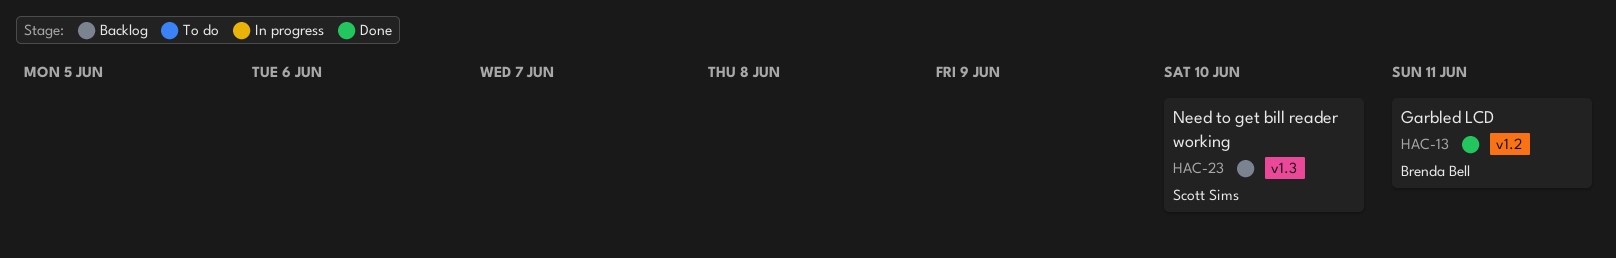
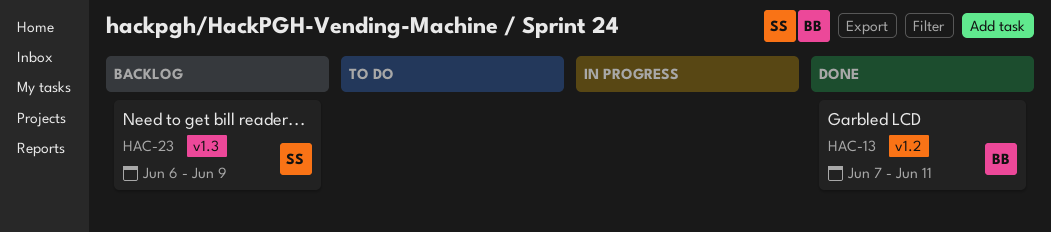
HAC-23, due: Jun 10 -> Jun 9

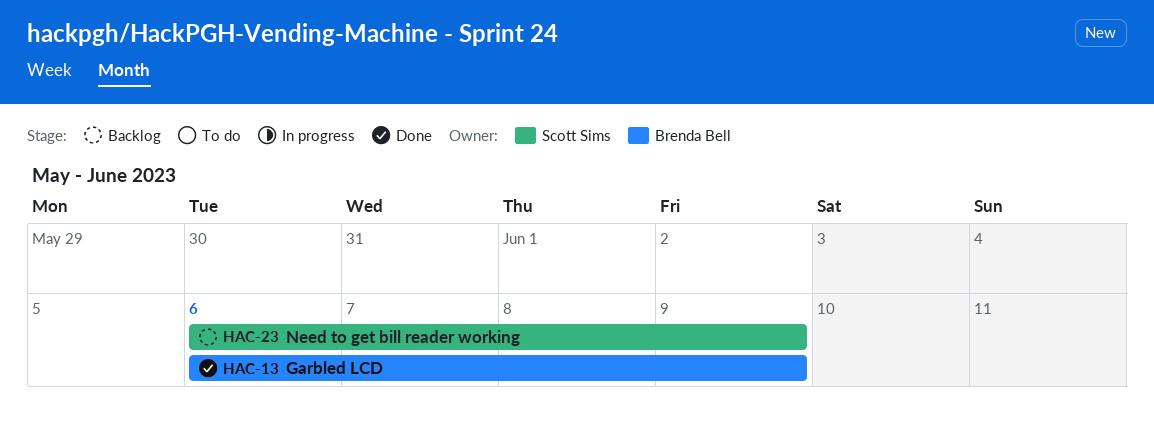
HAC-13, start: Jun 7 -> Jun 6
HAC-13, due: Jun 11 -> Jun 9

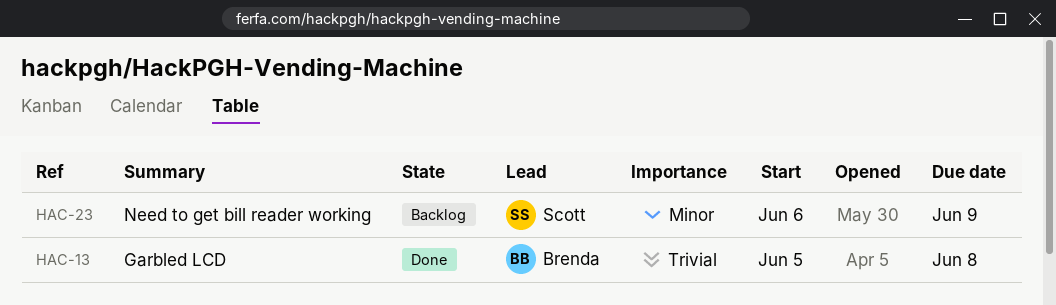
HAC-13, start: Jun 6 -> Jun 5
HAC-13, due: Jun 9 -> Jun 8

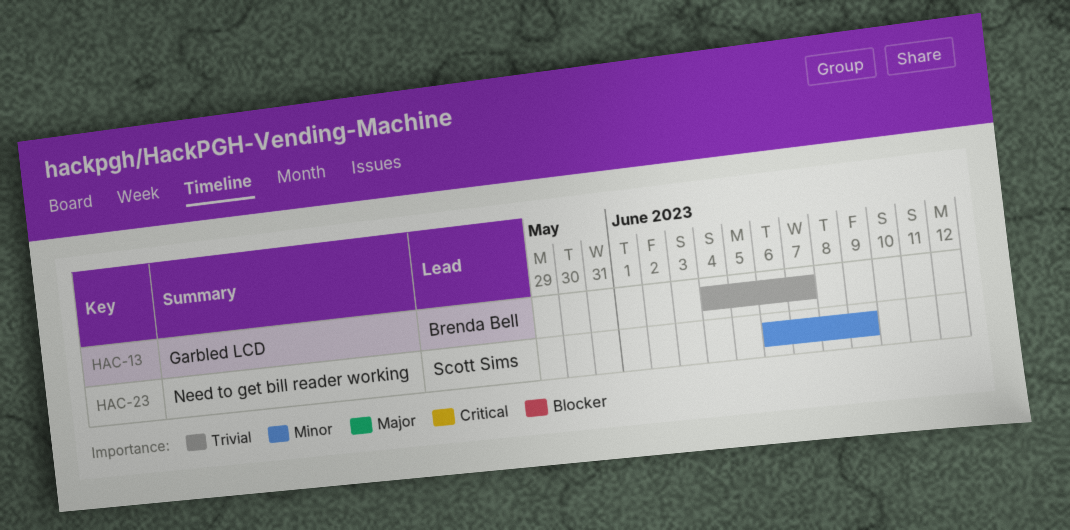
HAC-13, start: Jun 5 -> Jun 4
HAC-13, due: Jun 8 -> Jun 7

